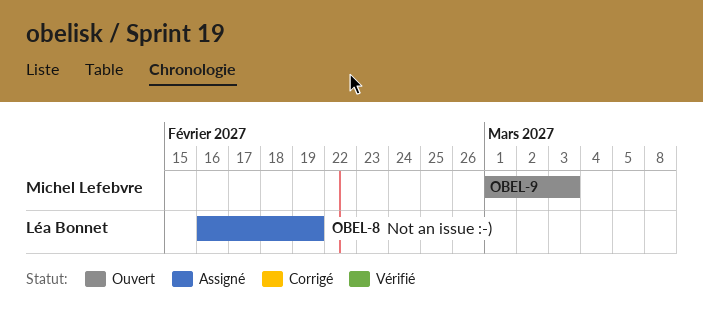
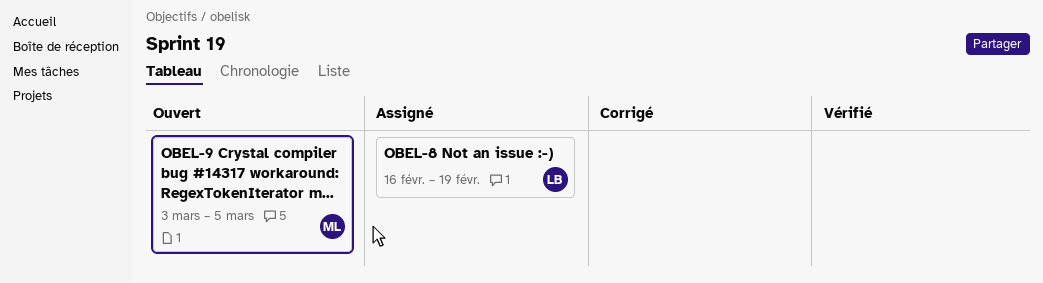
OBEL-9, start: Mar 1 -> Mar 3
OBEL-9, due: Mar 3 -> Mar 5

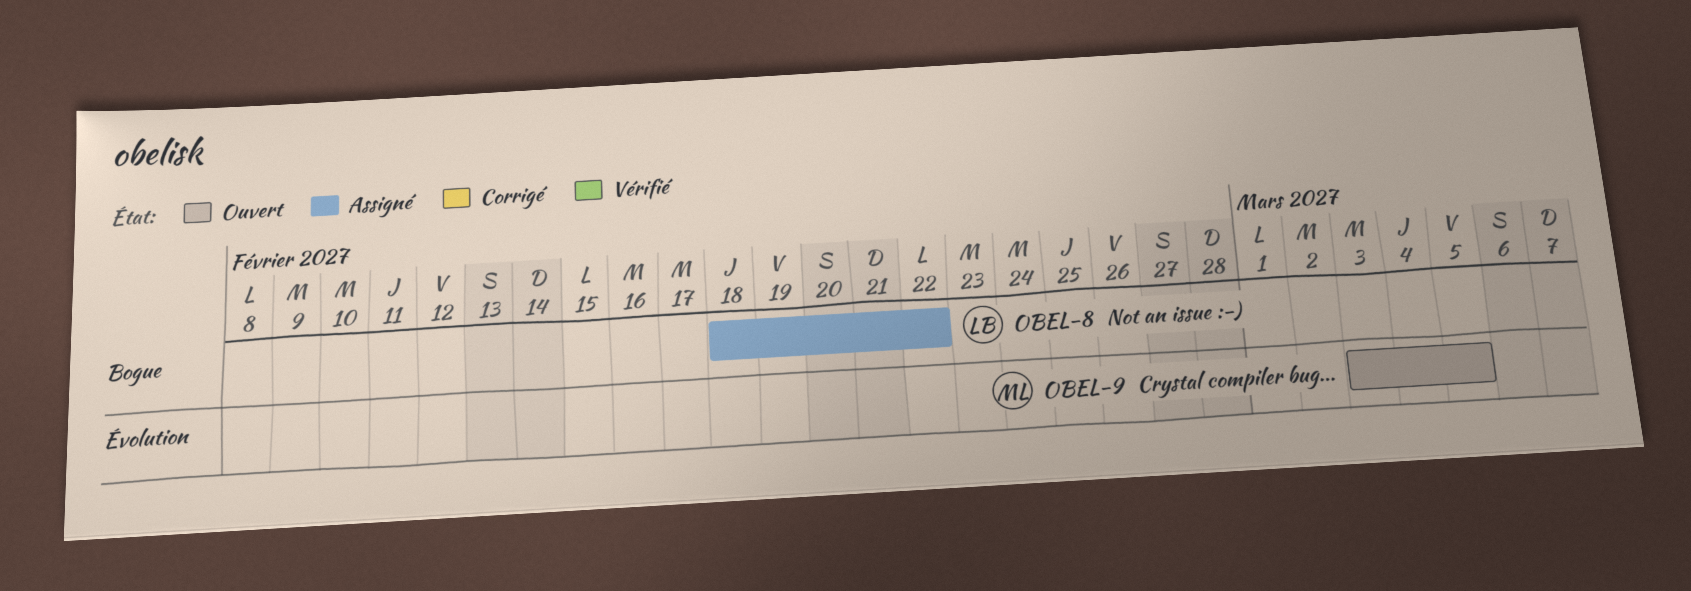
OBEL-8, start: Feb 16 -> Feb 18
OBEL-8, due: Feb 19 -> Feb 22

